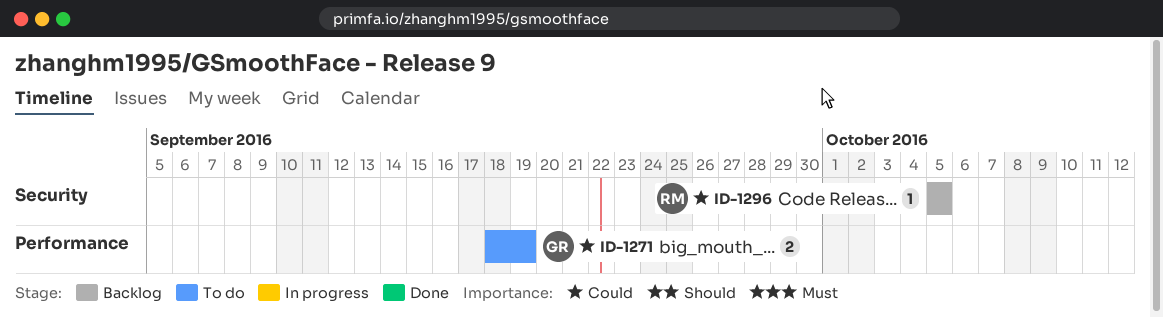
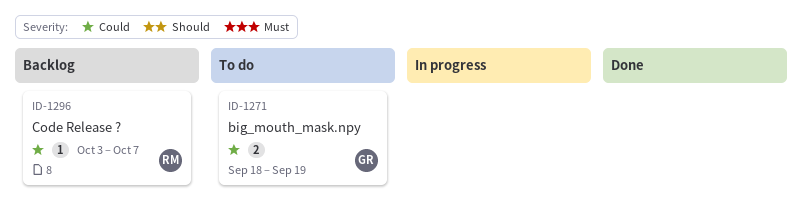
ID-1296, start: Oct 5 -> Oct 3
ID-1296, due: Oct 5 -> Oct 7

